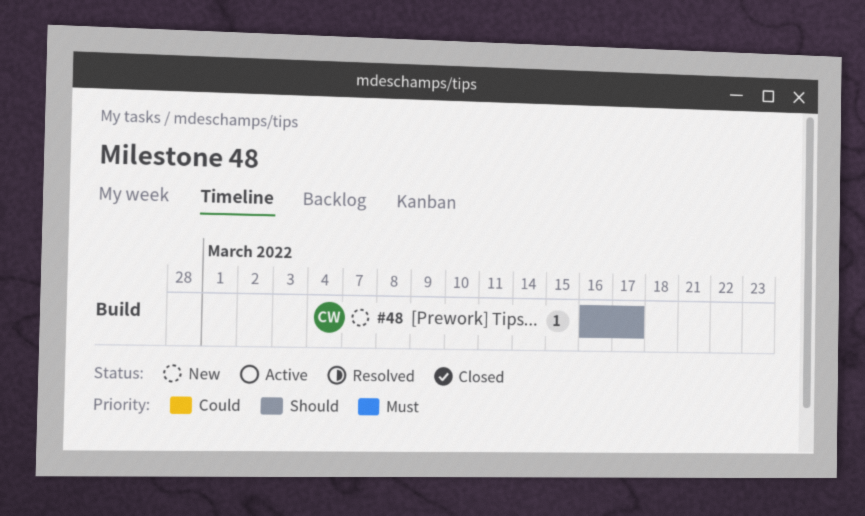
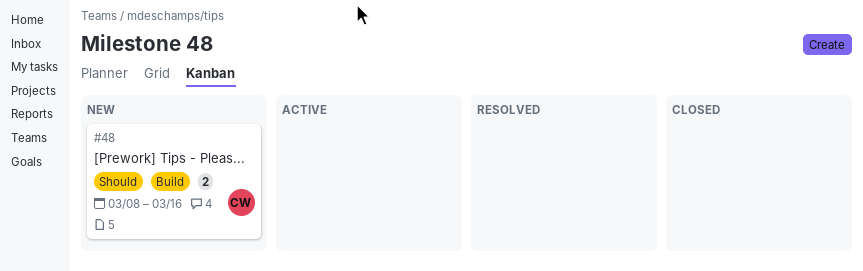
#48, estimate: 1 -> 2
#48, start: Mar 16 -> Mar 8
#48, due: Mar 17 -> Mar 16

